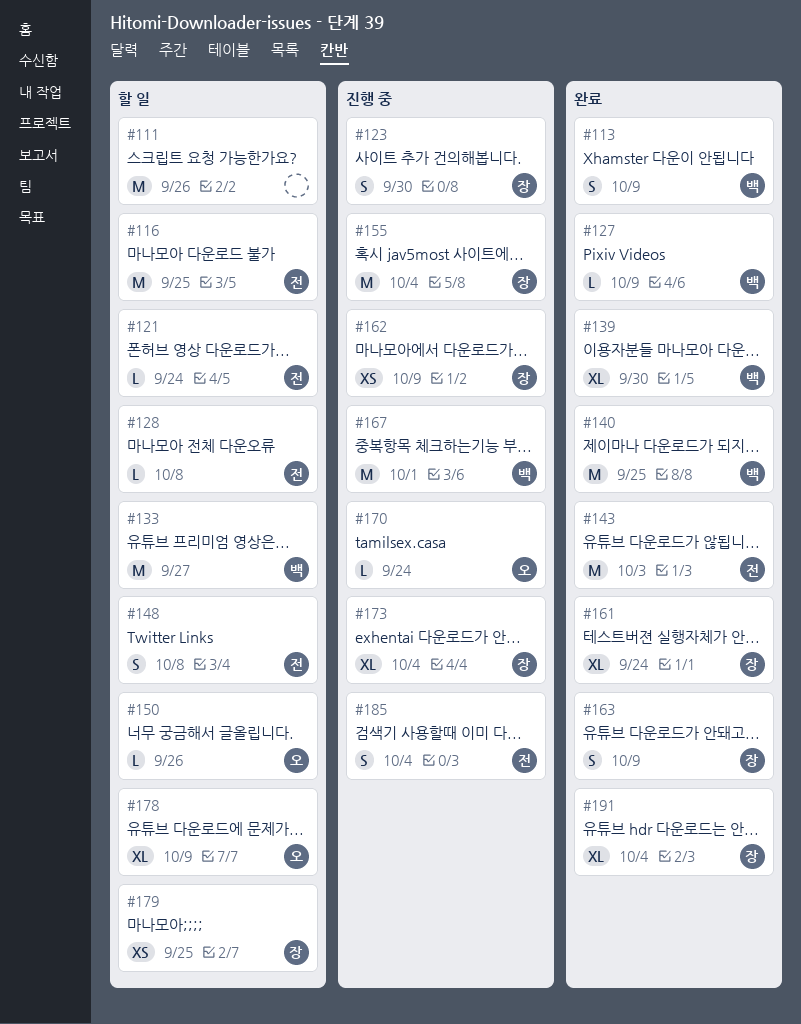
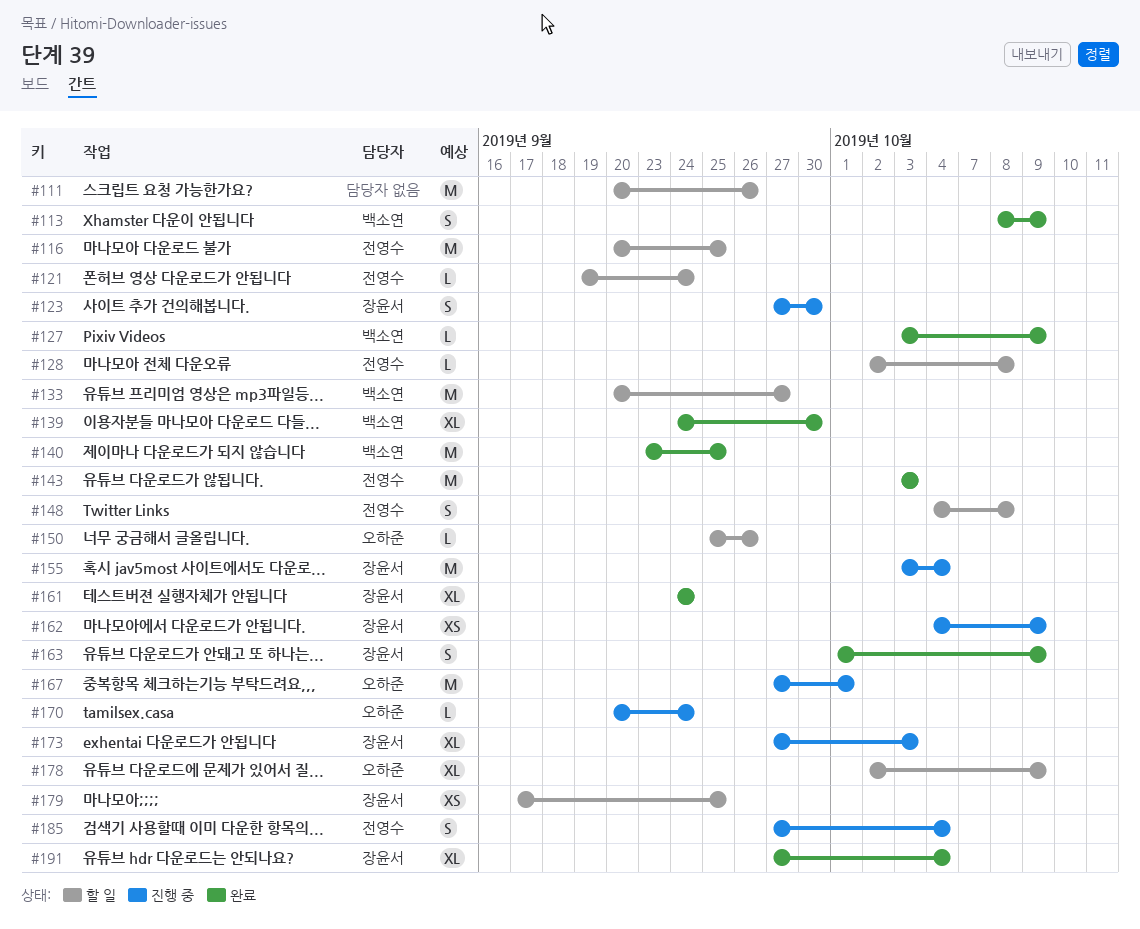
#167, owner: 백소연 -> 오하준
#173, due: Oct 4 -> Oct 3

